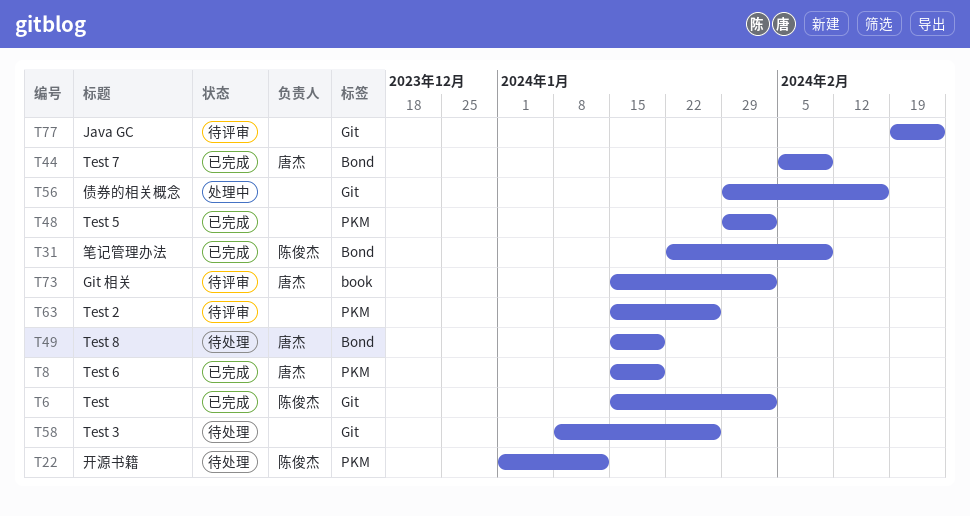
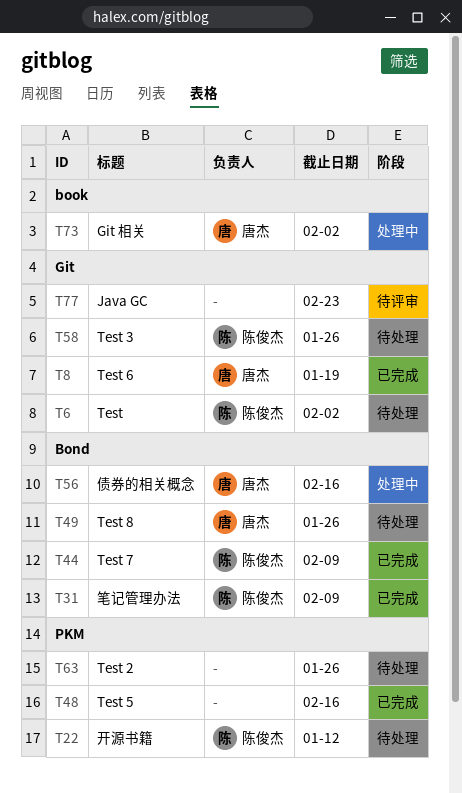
T6, status: 已完成 -> 待处理
T8, label: PKM -> Git
T44, owner: 唐杰 -> 陈俊杰
T48, due: Feb 2 -> Feb 16
T49, due: Jan 19 -> Jan 26
T56, owner: none -> 唐杰
T56, label: Git -> Bond
T58, owner: none -> 陈俊杰
T63, status: 待评审 -> 待处理
T73, status: 待评审 -> 处理中

